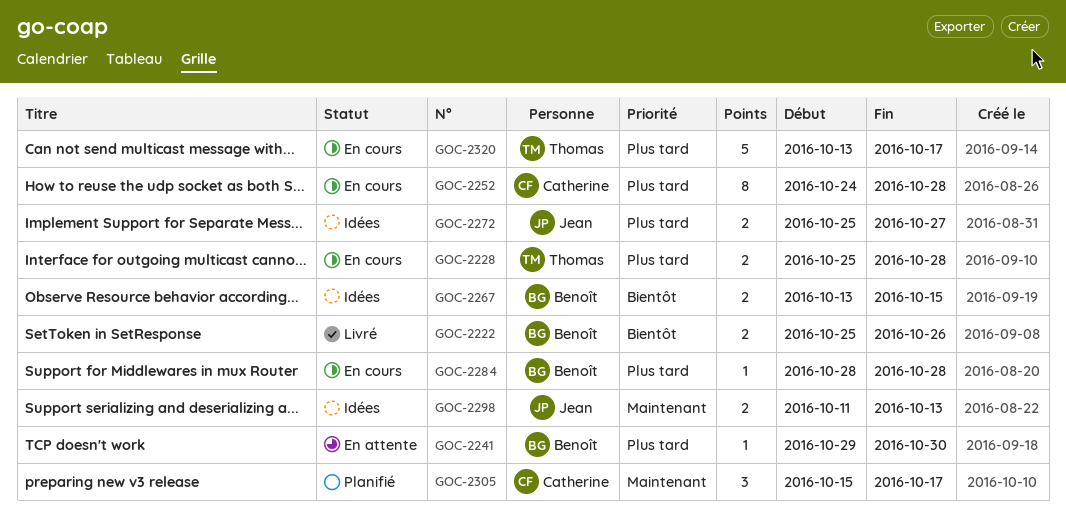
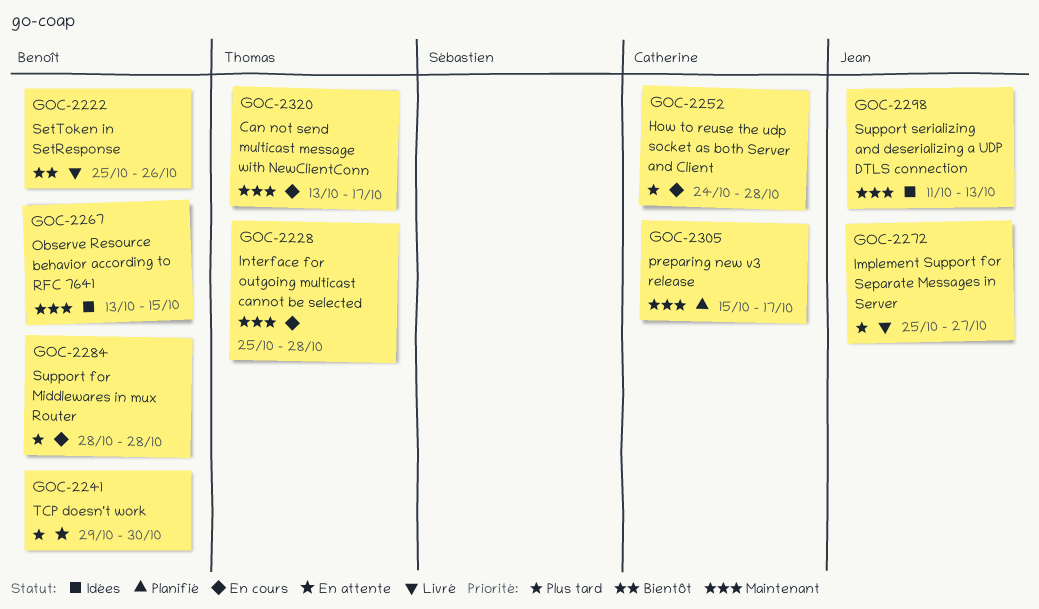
GOC-2228, priority: Plus tard -> Maintenant
GOC-2267, priority: Bientôt -> Maintenant
GOC-2272, status: Idées -> Livré
GOC-2320, priority: Plus tard -> Maintenant

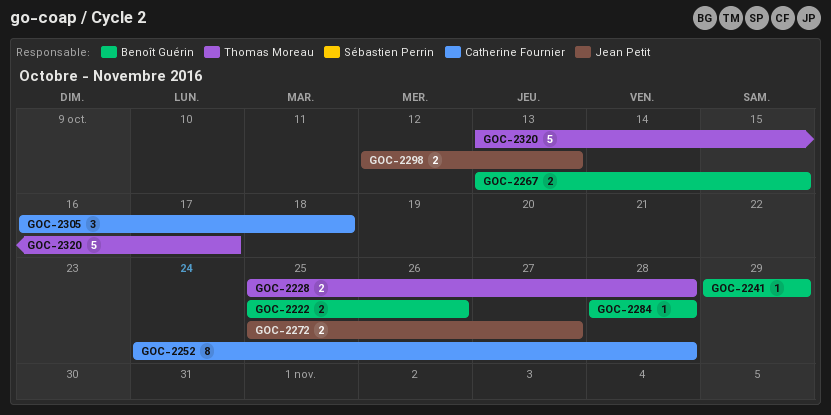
GOC-2241, due: Oct 30 -> Oct 29
GOC-2298, start: Oct 11 -> Oct 12
GOC-2305, start: Oct 15 -> Oct 16
GOC-2305, due: Oct 17 -> Oct 18

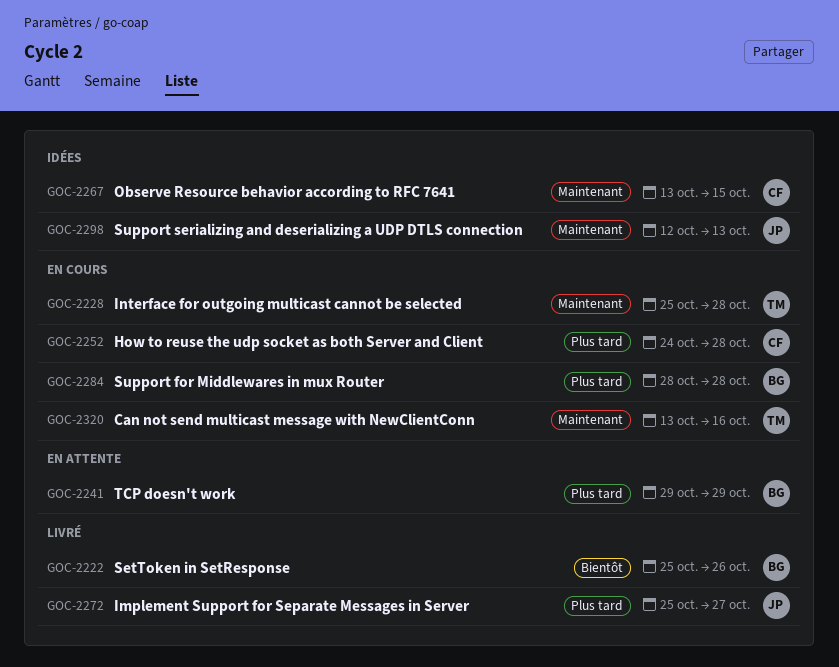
GOC-2267, owner: Benoît Guérin -> Catherine Fournier
GOC-2305: present -> none
GOC-2320, due: Oct 17 -> Oct 16

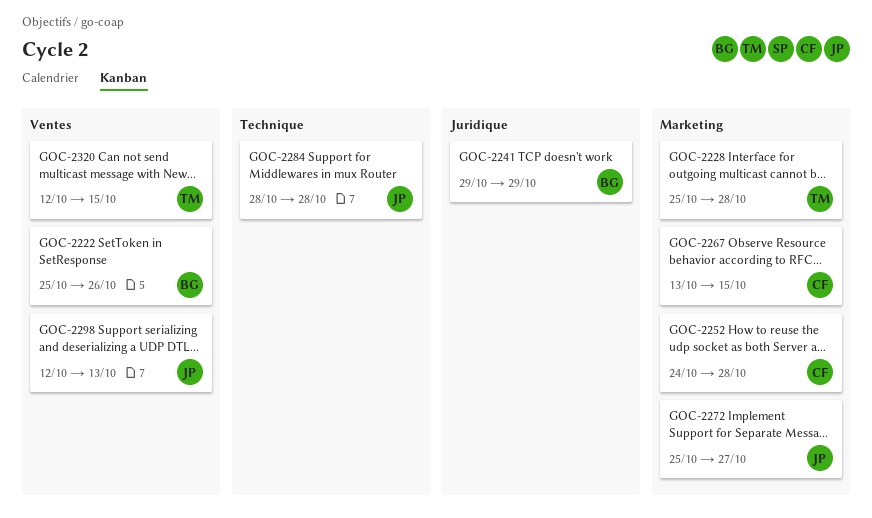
GOC-2284, owner: BG -> JP
GOC-2320, start: Oct 13 -> Oct 12
GOC-2320, due: Oct 16 -> Oct 15

